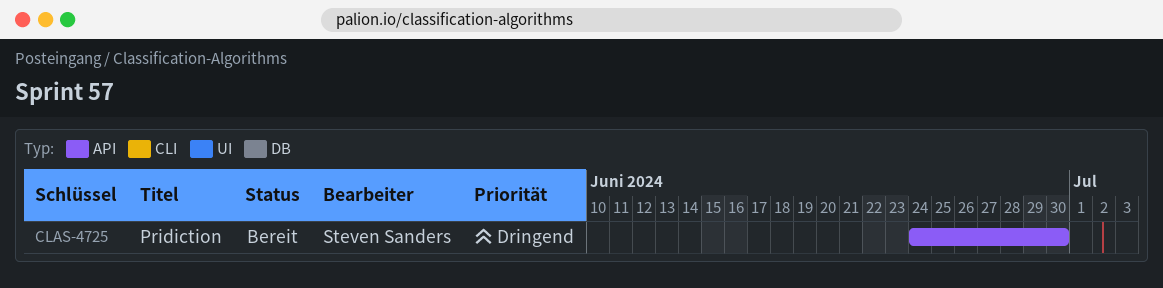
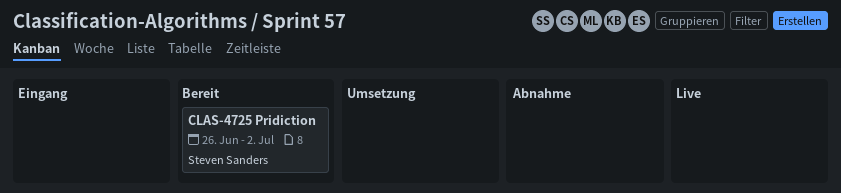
CLAS-4725, start: Jun 24 -> Jun 26
CLAS-4725, due: Jun 30 -> Jul 2

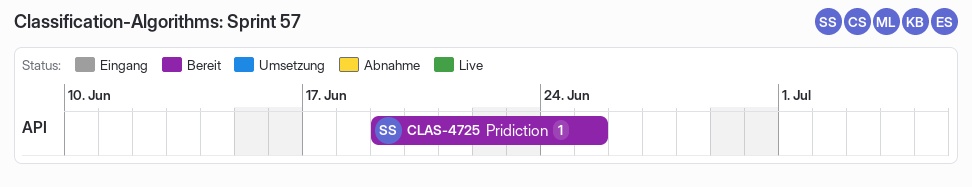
CLAS-4725, start: Jun 26 -> Jun 19
CLAS-4725, due: Jul 2 -> Jun 25

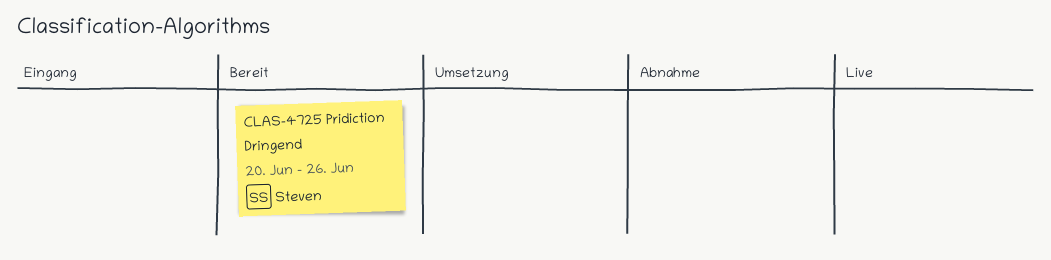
CLAS-4725, start: Jun 19 -> Jun 20
CLAS-4725, due: Jun 25 -> Jun 26

